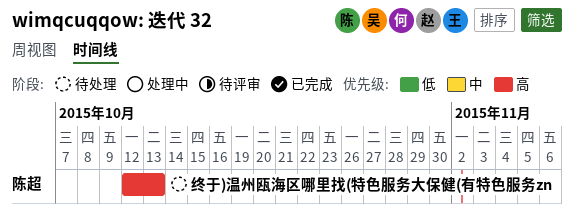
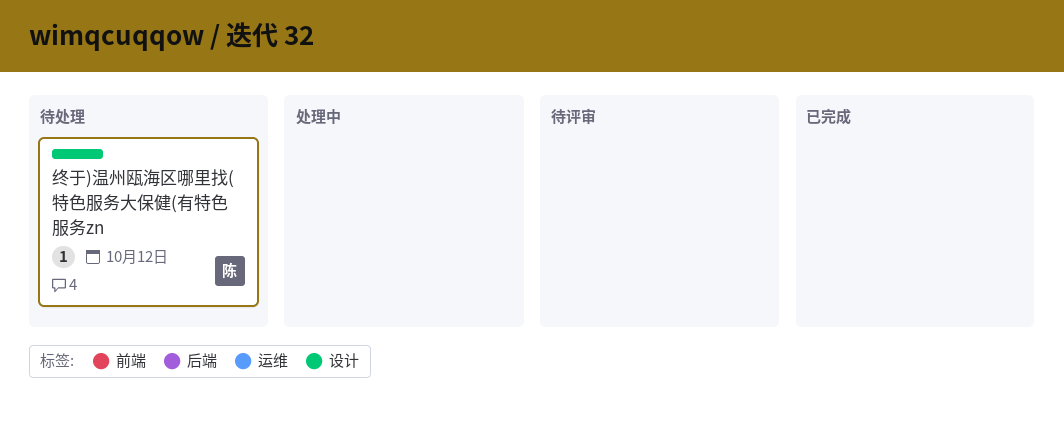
终于)温州瓯海区哪里找(特色服务大保健(有特色服务zn, due: Oct 13 -> Oct 12

